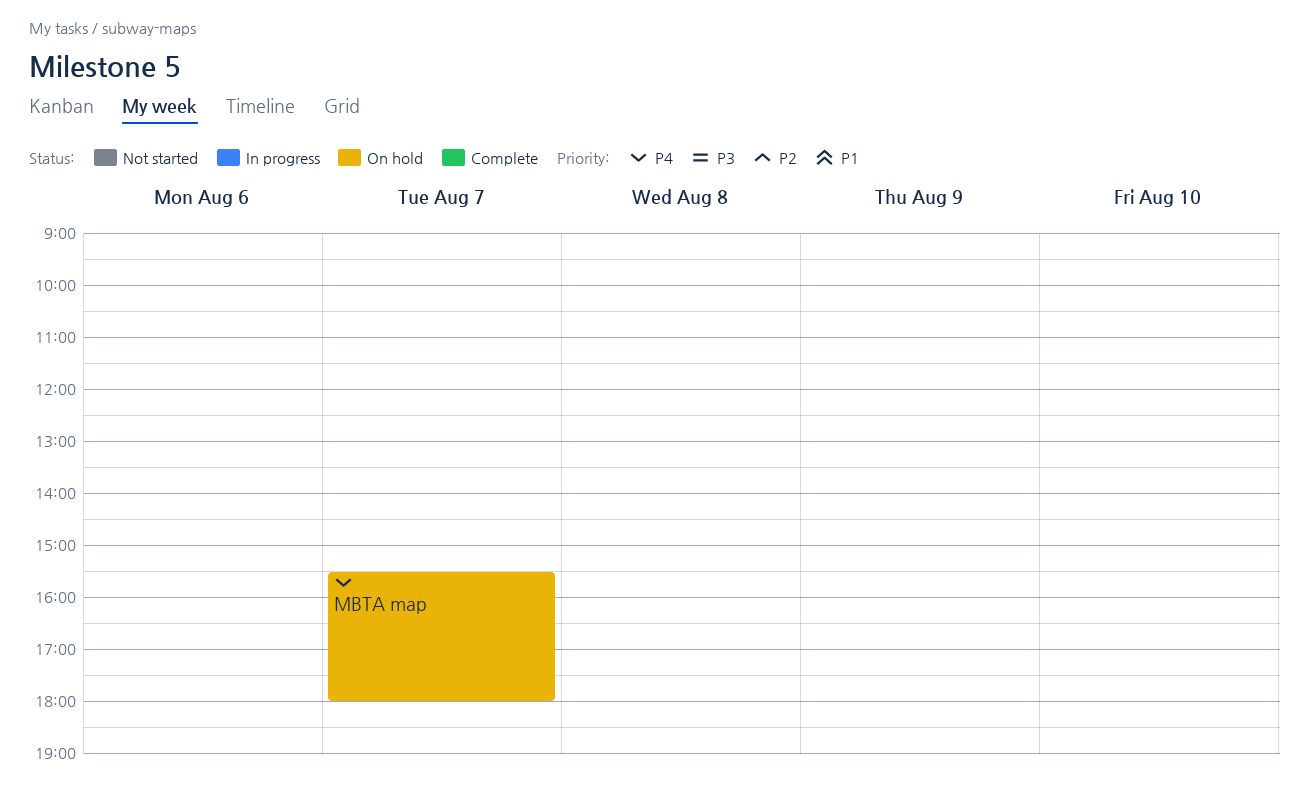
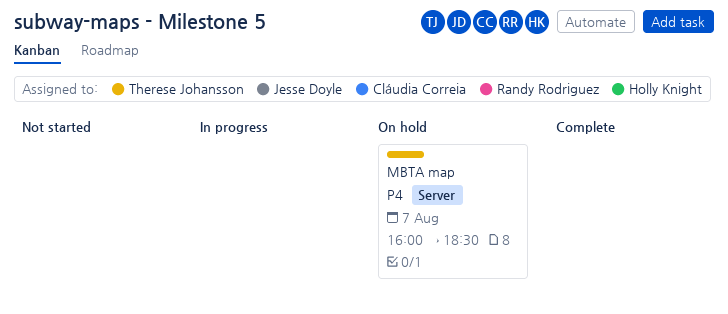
MBTA map, begins: 15:30 -> 16:00
MBTA map, ends: 18:00 -> 18:30

